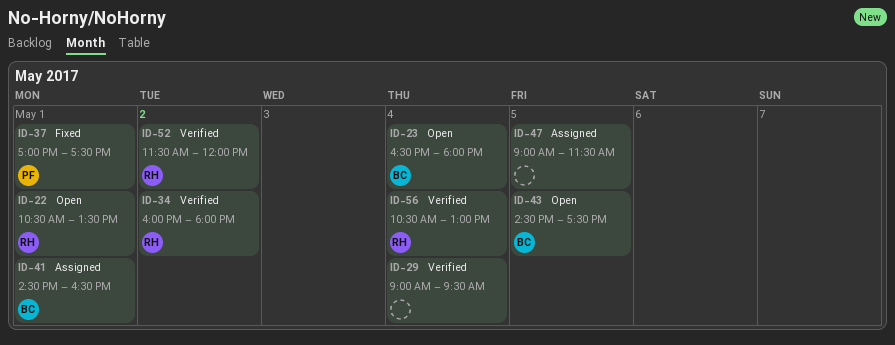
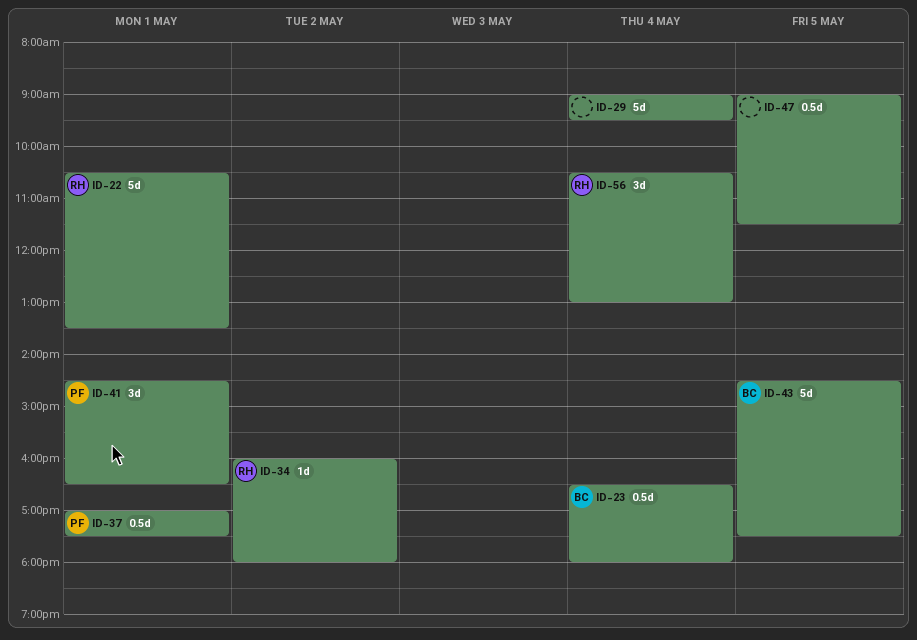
ID-41, owner: BC -> PF
ID-52: present -> none

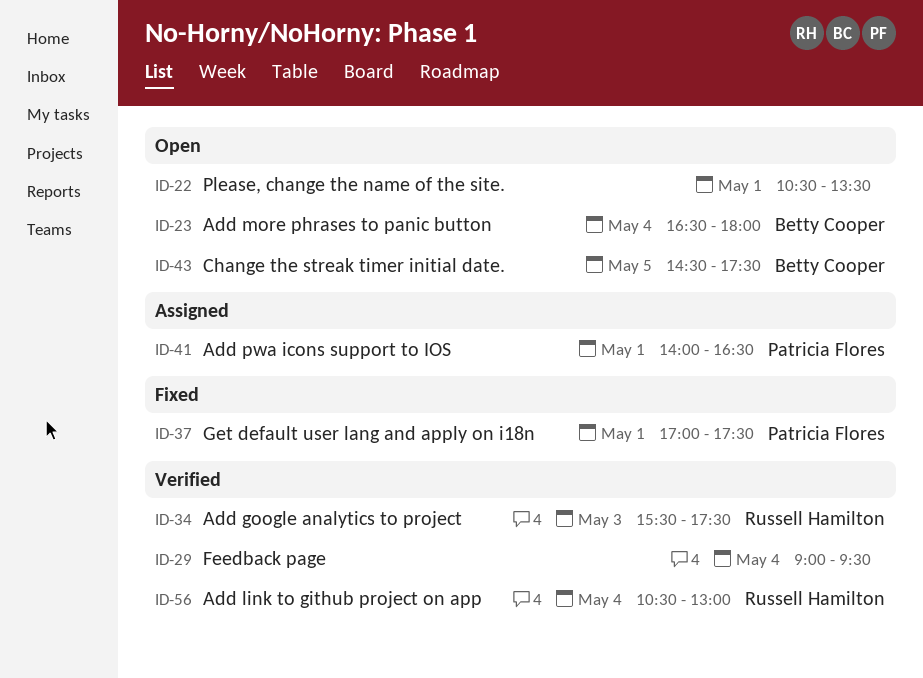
ID-22, owner: Russell Hamilton -> none
ID-34, day: May 2 -> May 3
ID-34, begins: 16:00 -> 15:30
ID-34, ends: 18:00 -> 17:30
ID-41, begins: 14:30 -> 14:00
ID-47: present -> none

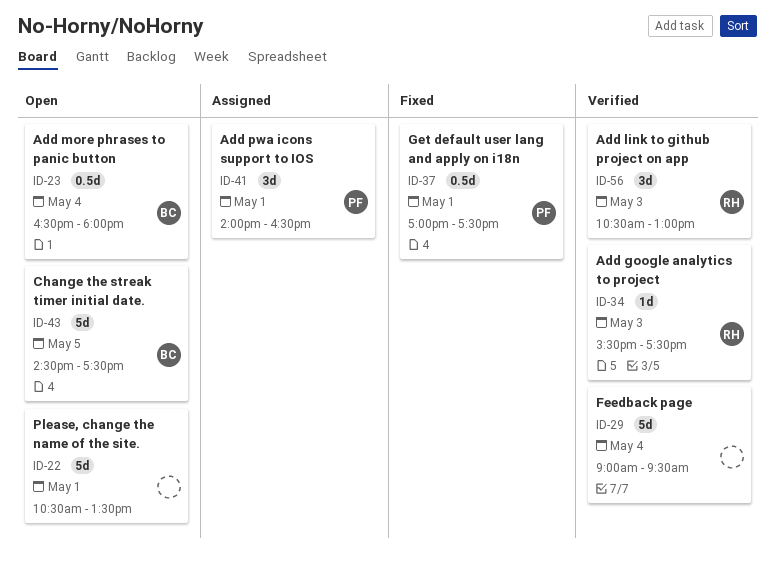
ID-56, day: May 4 -> May 3

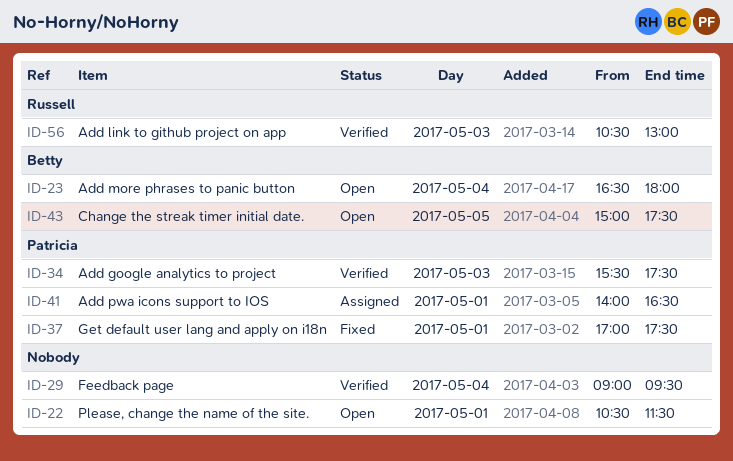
ID-22, ends: 13:30 -> 11:30
ID-34, owner: Russell -> Patricia
ID-43, begins: 14:30 -> 15:00

